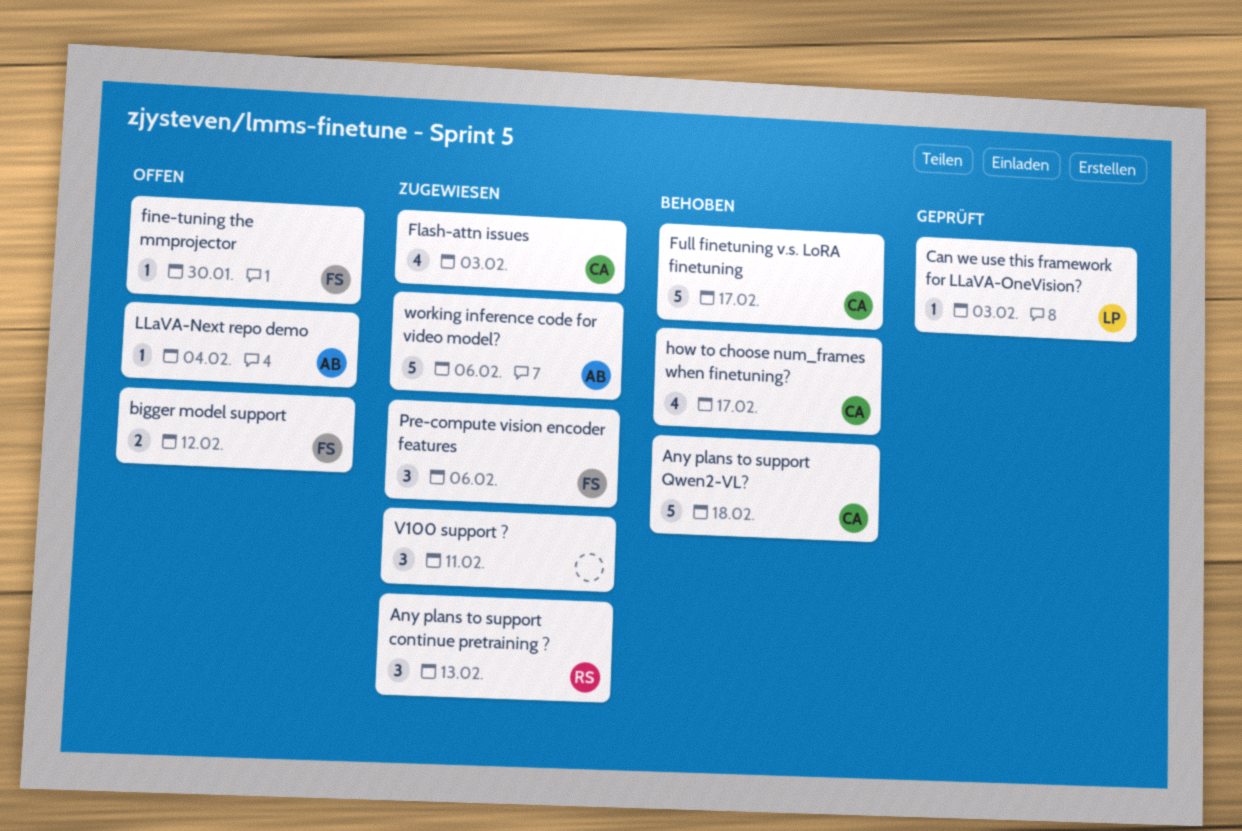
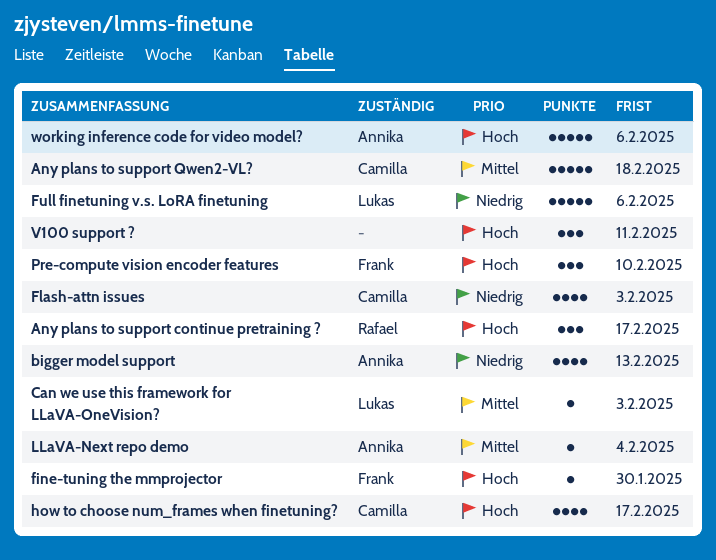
Any plans to support continue pretraining ?, due: Feb 13 -> Feb 17
bigger model support, owner: Frank -> Annika
bigger model support, estimate: 2 -> 4
bigger model support, due: Feb 12 -> Feb 13
Full finetuning v.s. LoRA finetuning, owner: Camilla -> Lukas
Full finetuning v.s. LoRA finetuning, due: Feb 17 -> Feb 6
Pre-compute vision encoder features, due: Feb 6 -> Feb 10

